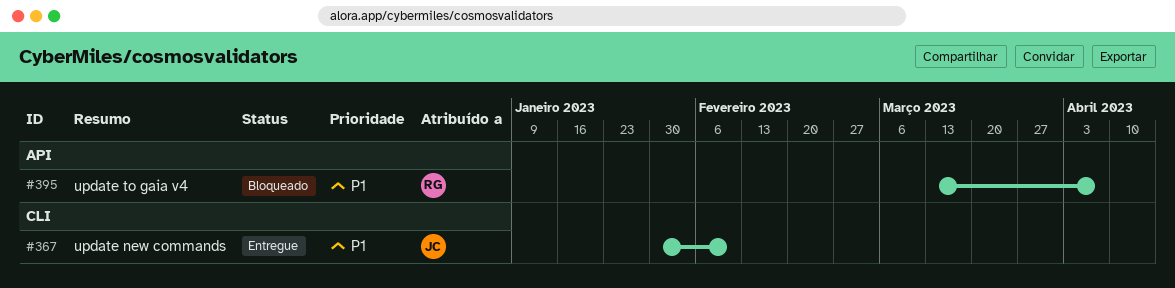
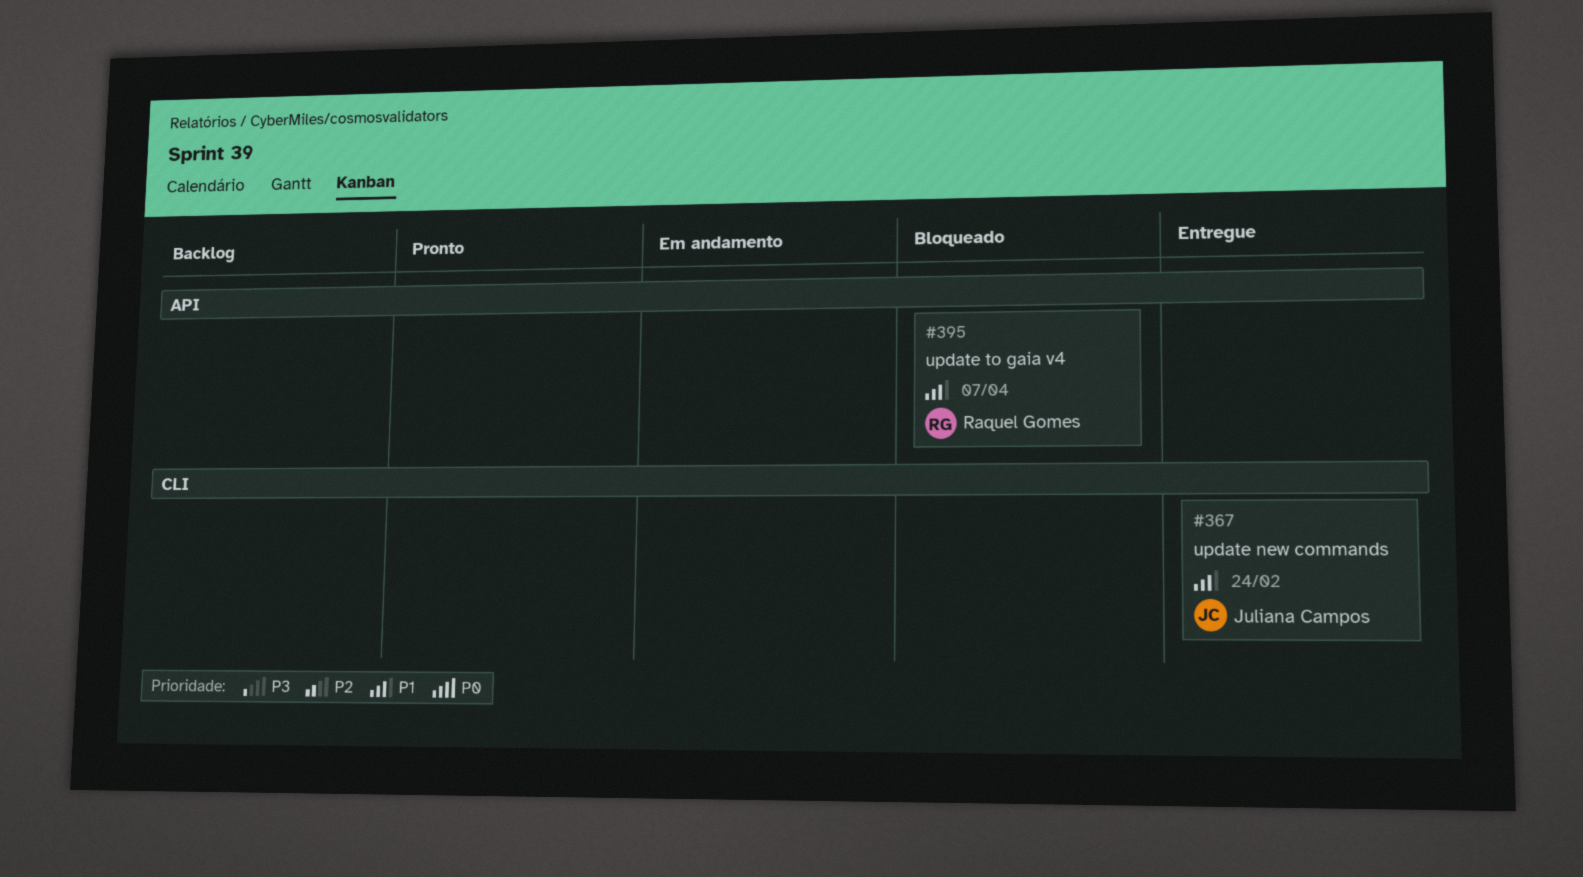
#367, due: Feb 10 -> Feb 24

